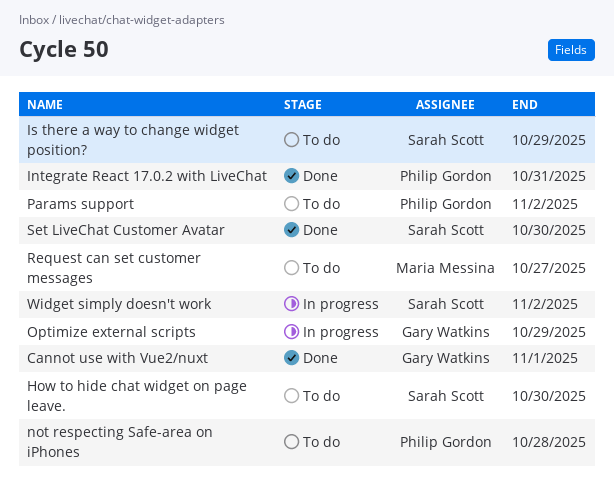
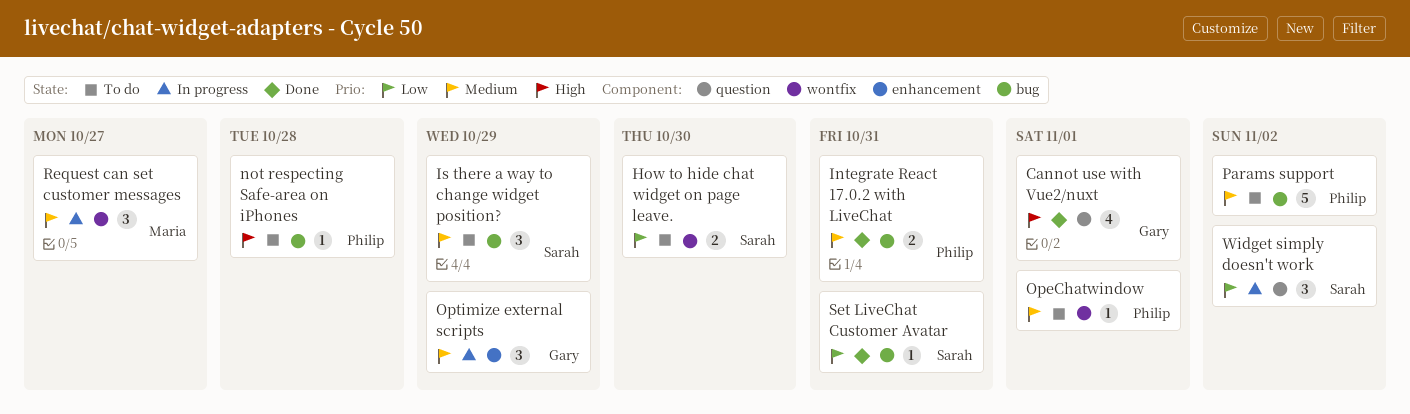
OpeChatwindow: none -> present
Request can set customer messages, status: To do -> In progress
Set LiveChat Customer Avatar, due: Oct 30 -> Oct 31

